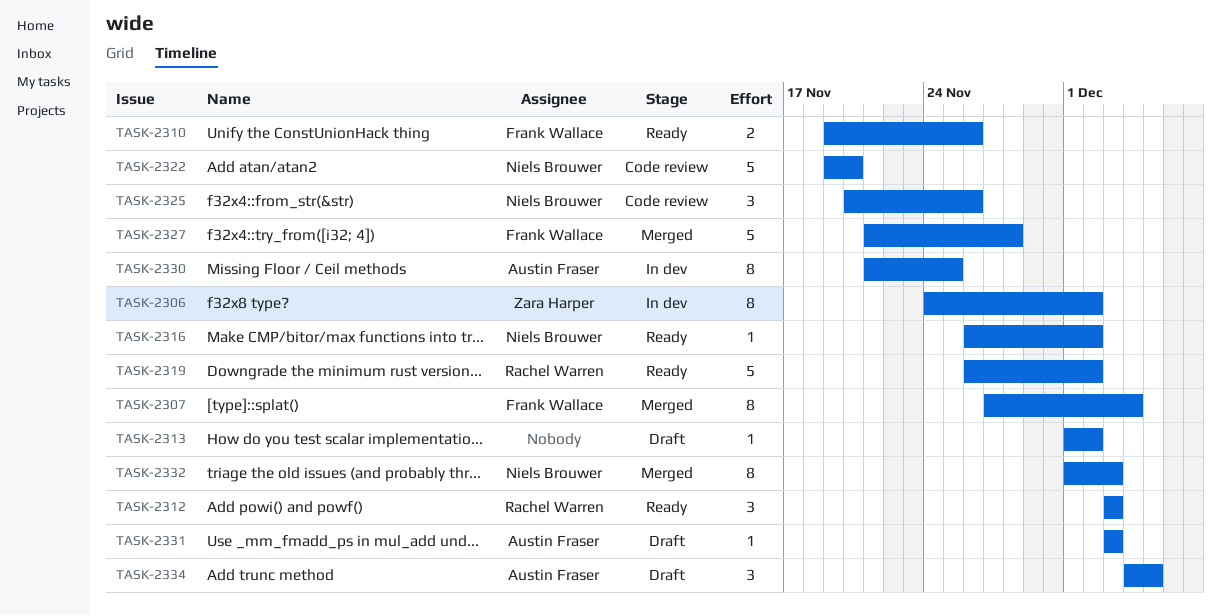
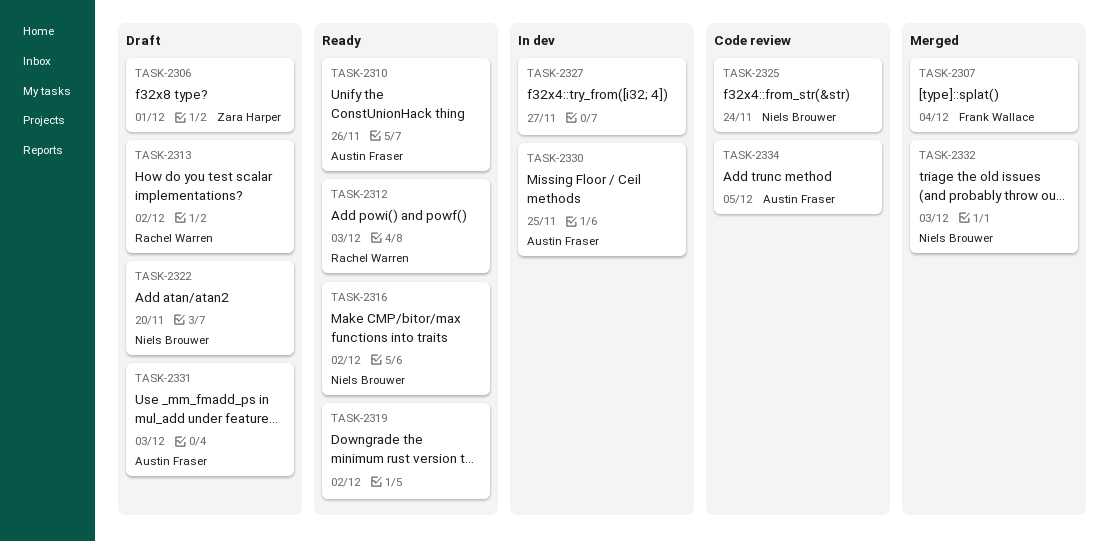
TASK-2306, status: In dev -> Draft
TASK-2306, due: Dec 2 -> Dec 1
TASK-2310, owner: Frank Wallace -> Austin Fraser
TASK-2313, owner: none -> Rachel Warren
TASK-2319, owner: Rachel Warren -> none
TASK-2322, status: Code review -> Draft
TASK-2325, due: Nov 26 -> Nov 24
TASK-2327, status: Merged -> In dev
TASK-2327, owner: Frank Wallace -> none
TASK-2327, due: Nov 28 -> Nov 27
TASK-2334, status: Draft -> Code review

